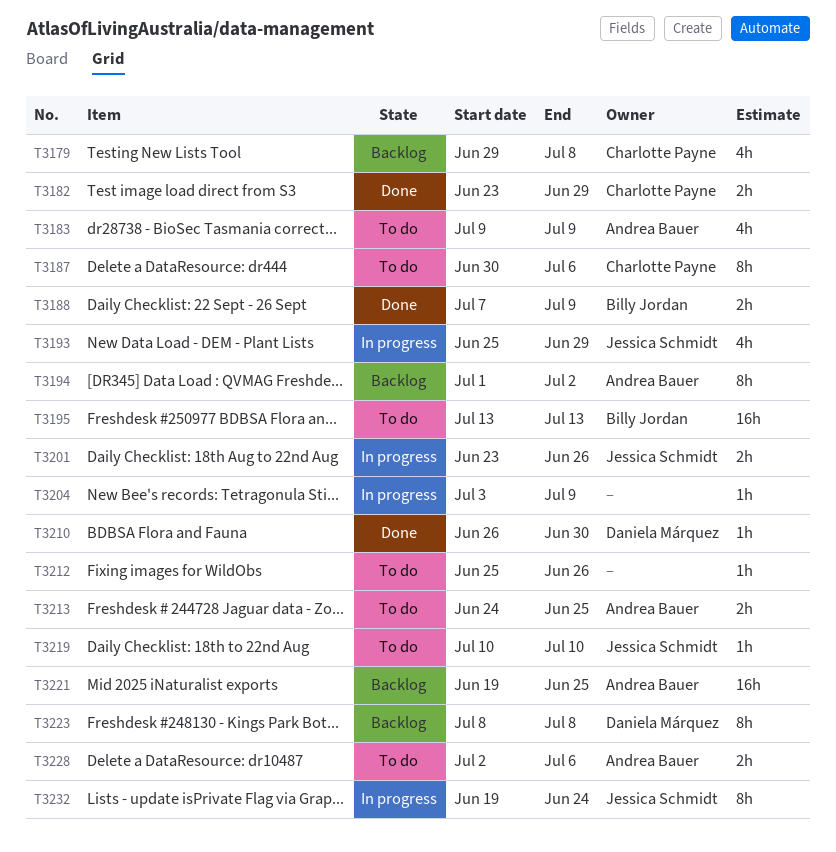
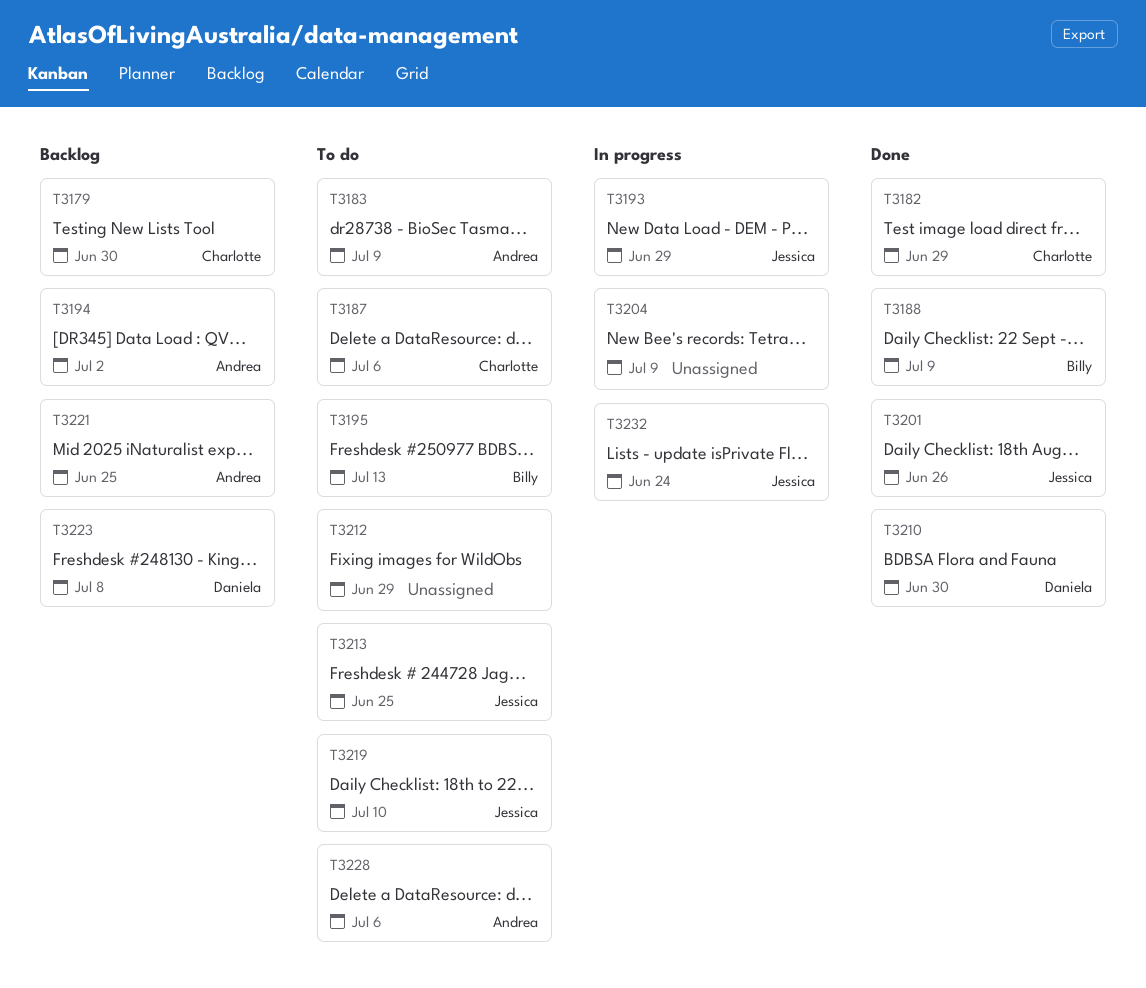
T3179, due: Jul 8 -> Jun 30
T3201, status: In progress -> Done
T3212, due: Jun 26 -> Jun 29
T3213, owner: Andrea Bauer -> Jessica Schmidt

